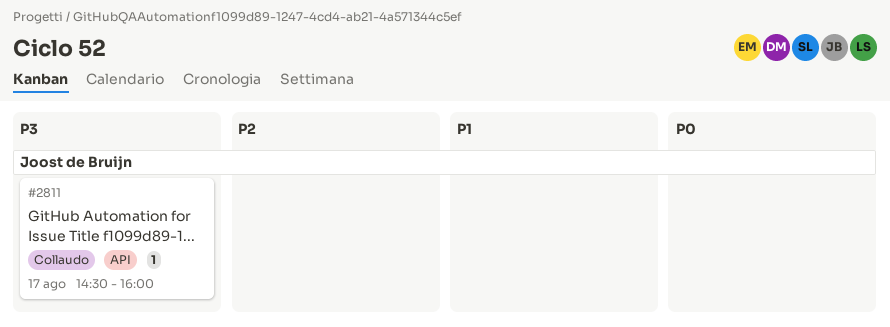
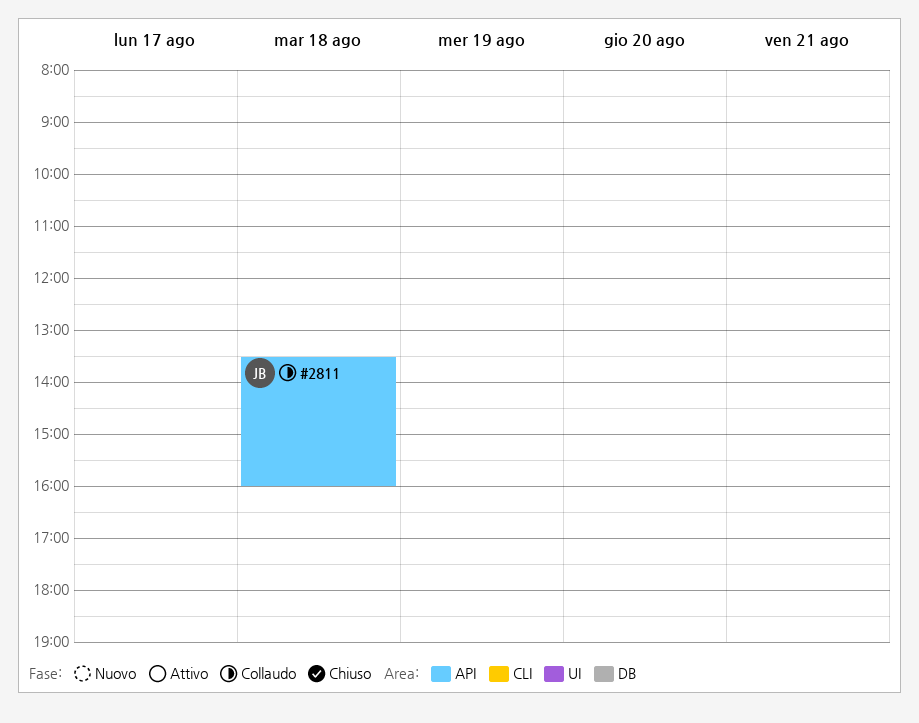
#2811, day: Aug 17 -> Aug 18
#2811, begins: 14:30 -> 13:30

